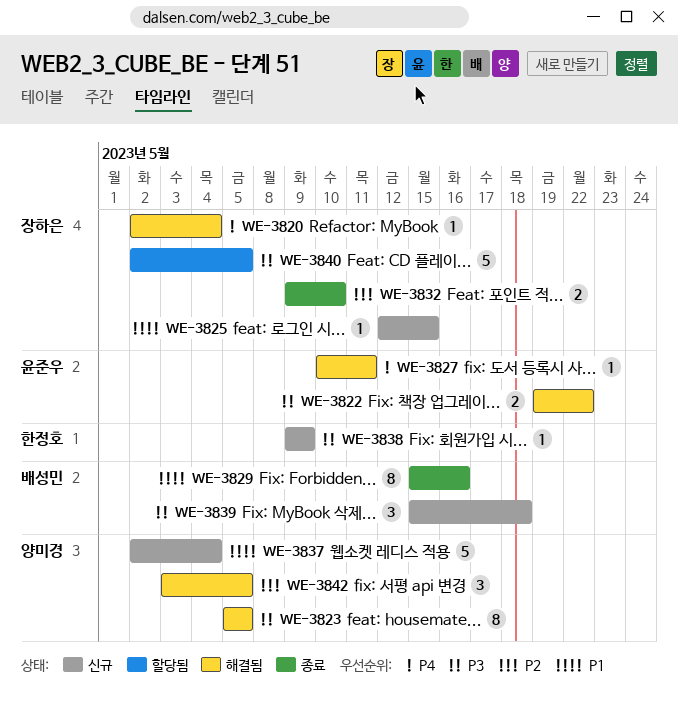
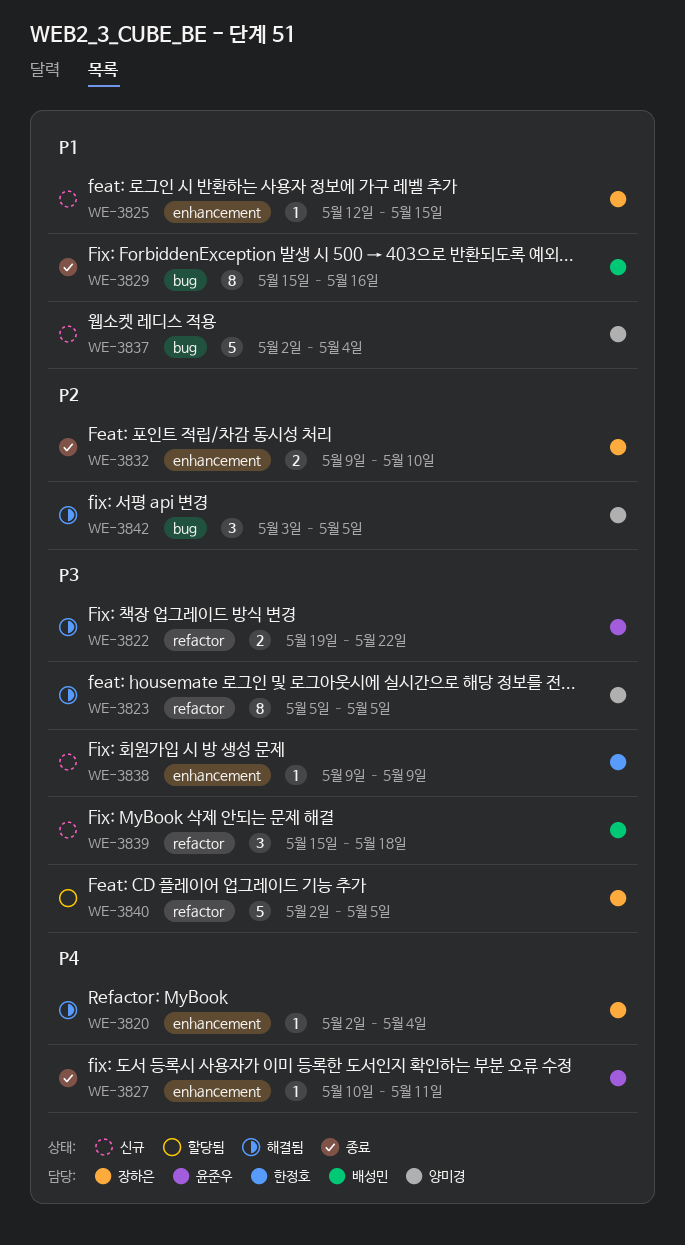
WE-3827, status: 해결됨 -> 종료

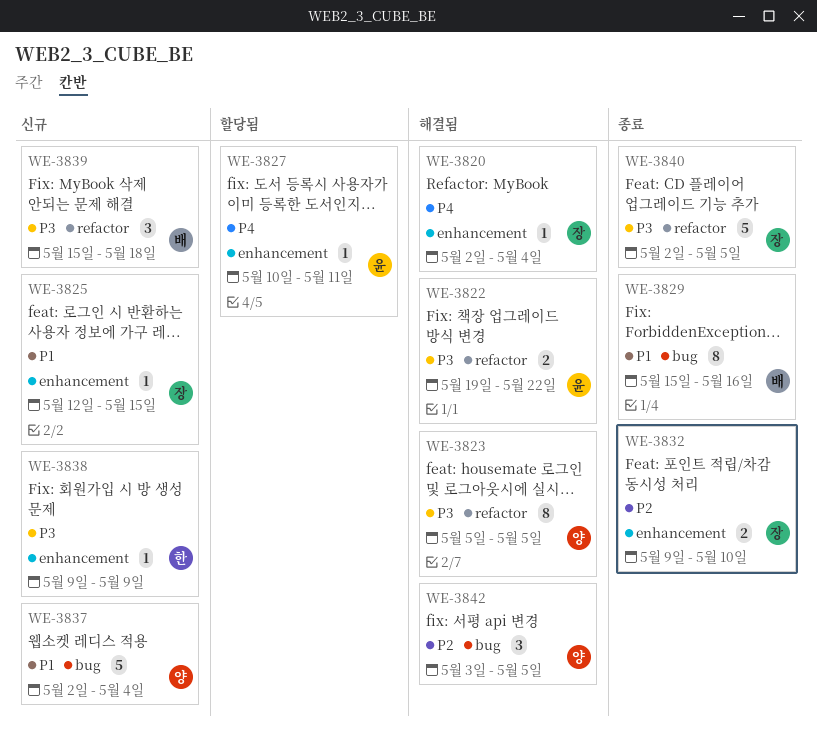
WE-3827, status: 종료 -> 할당됨
WE-3840, status: 할당됨 -> 종료

